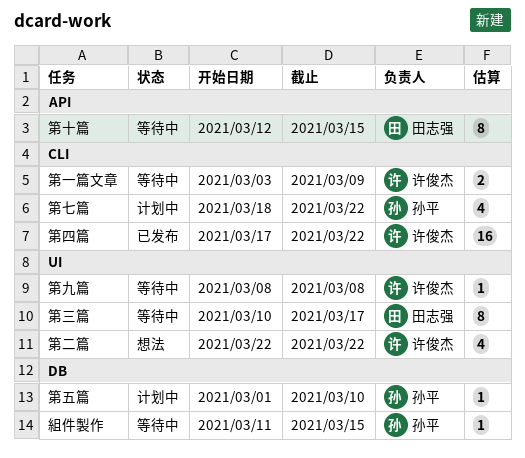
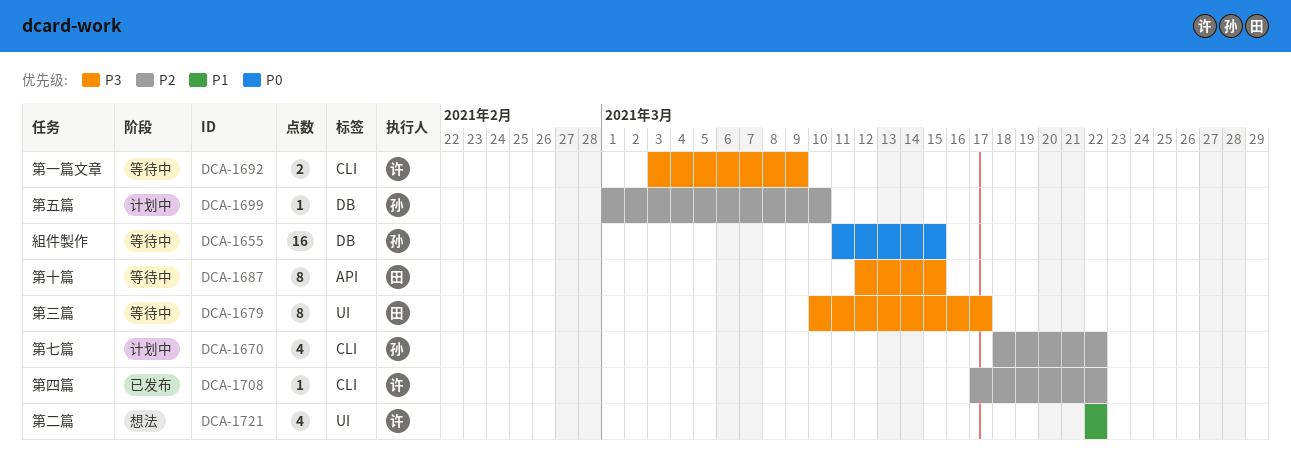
第九篇: present -> none
第四篇, estimate: 16 -> 1
組件製作, estimate: 1 -> 16

